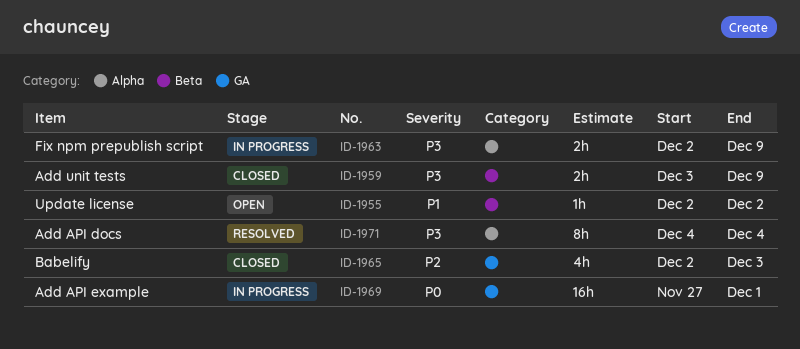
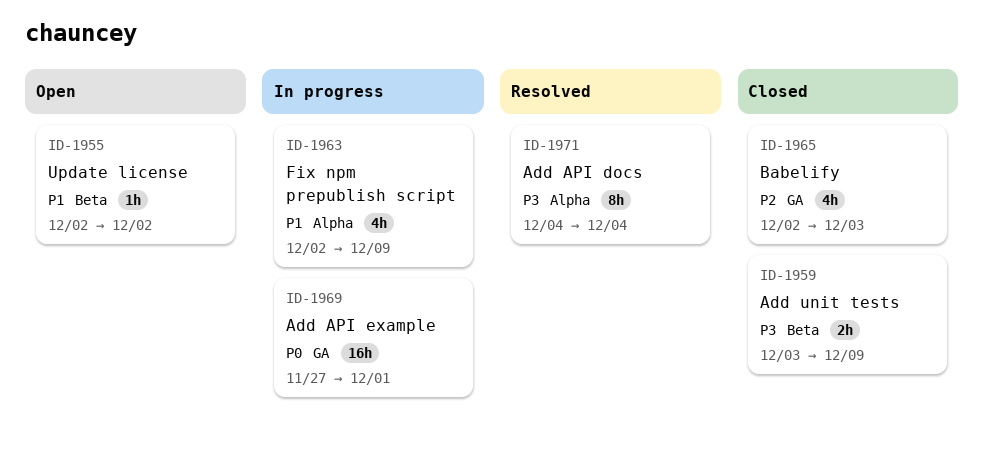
ID-1963, priority: P3 -> P1
ID-1963, estimate: 2h -> 4h

